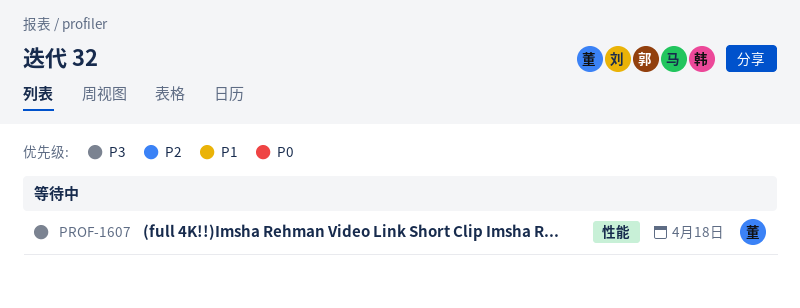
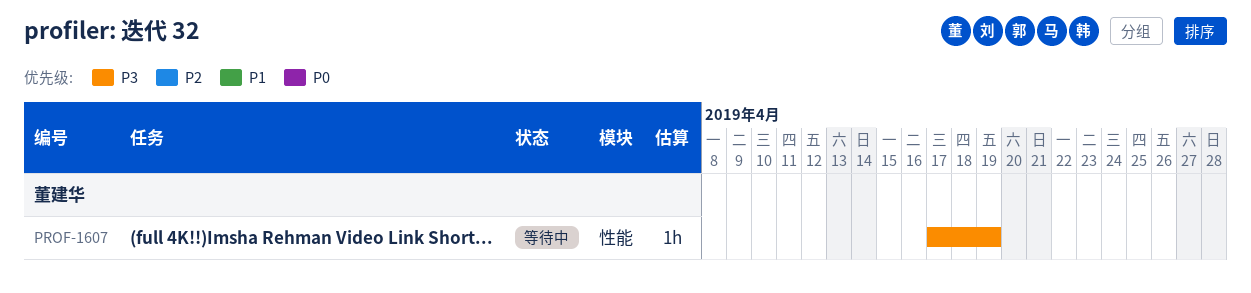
PROF-1607, due: Apr 18 -> Apr 19

